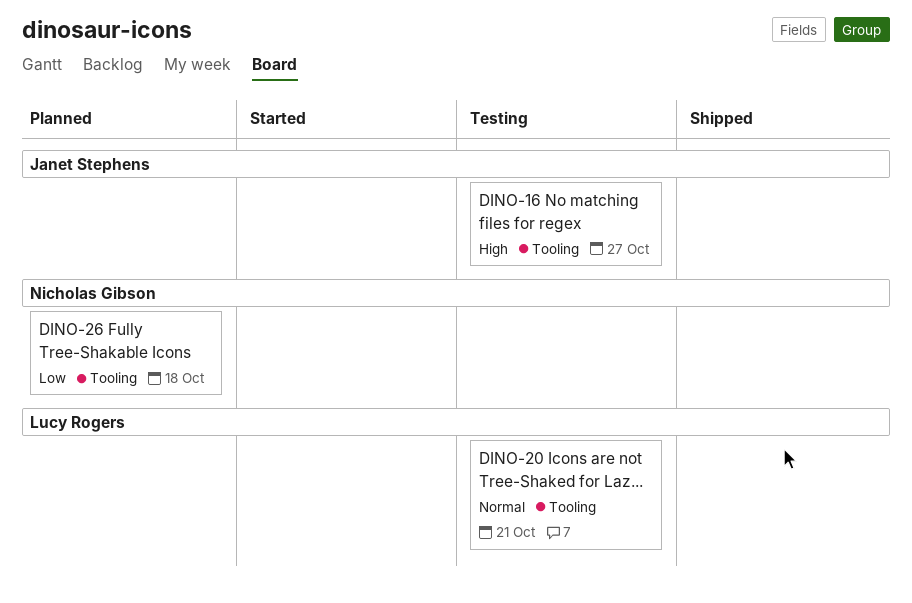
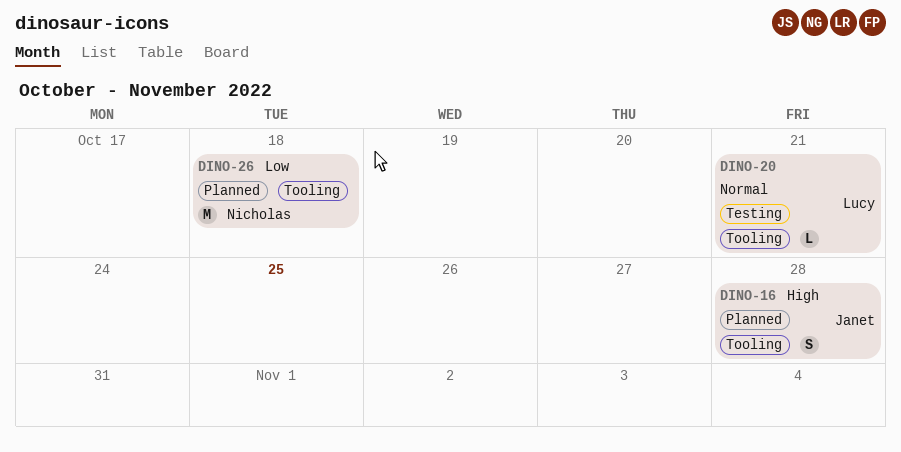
DINO-16, status: Testing -> Planned
DINO-16, due: Oct 27 -> Oct 28

